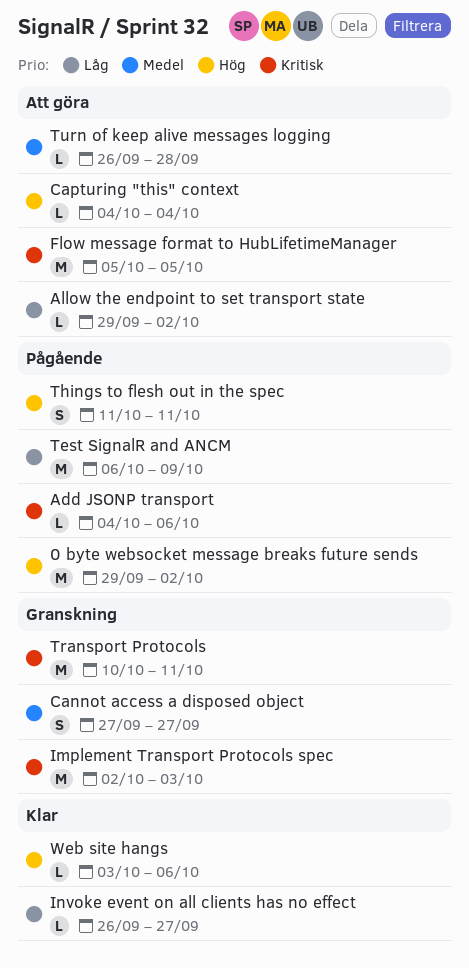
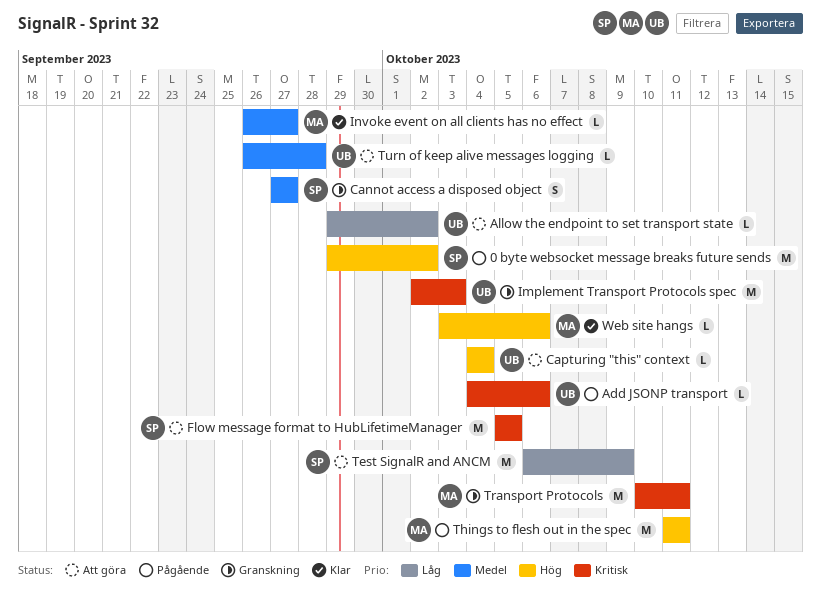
Invoke event on all clients has no effect, priority: Låg -> Medel
Test SignalR and ANCM, status: Pågående -> Att göra
Things to flesh out in the spec, estimate: S -> M

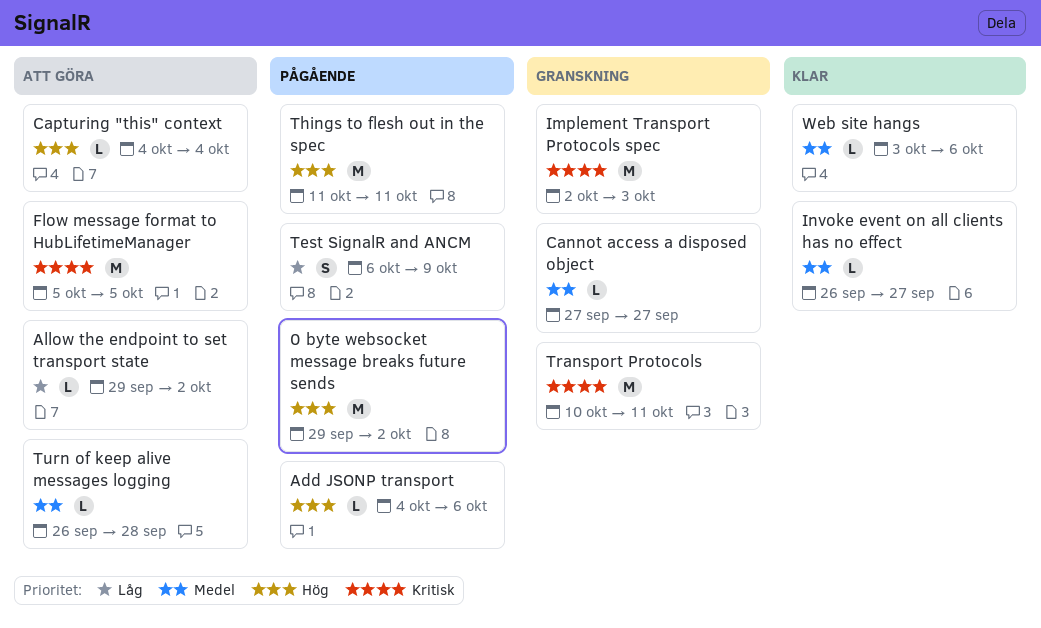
Add JSONP transport, priority: Kritisk -> Hög
Cannot access a disposed object, estimate: S -> L
Test SignalR and ANCM, status: Att göra -> Pågående
Test SignalR and ANCM, estimate: M -> S
Web site hangs, priority: Hög -> Medel

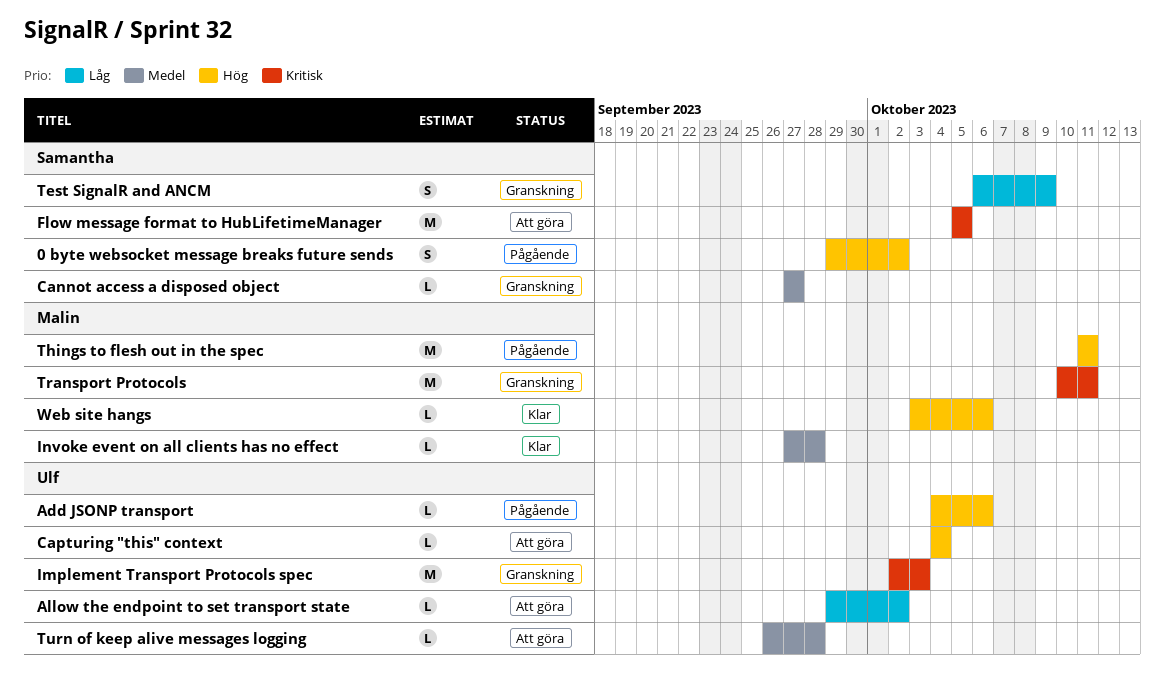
0 byte websocket message breaks future sends, estimate: M -> S
Invoke event on all clients has no effect, start: Sep 26 -> Sep 27
Invoke event on all clients has no effect, due: Sep 27 -> Sep 28
Test SignalR and ANCM, status: Pågående -> Granskning
Web site hangs, priority: Medel -> Hög

